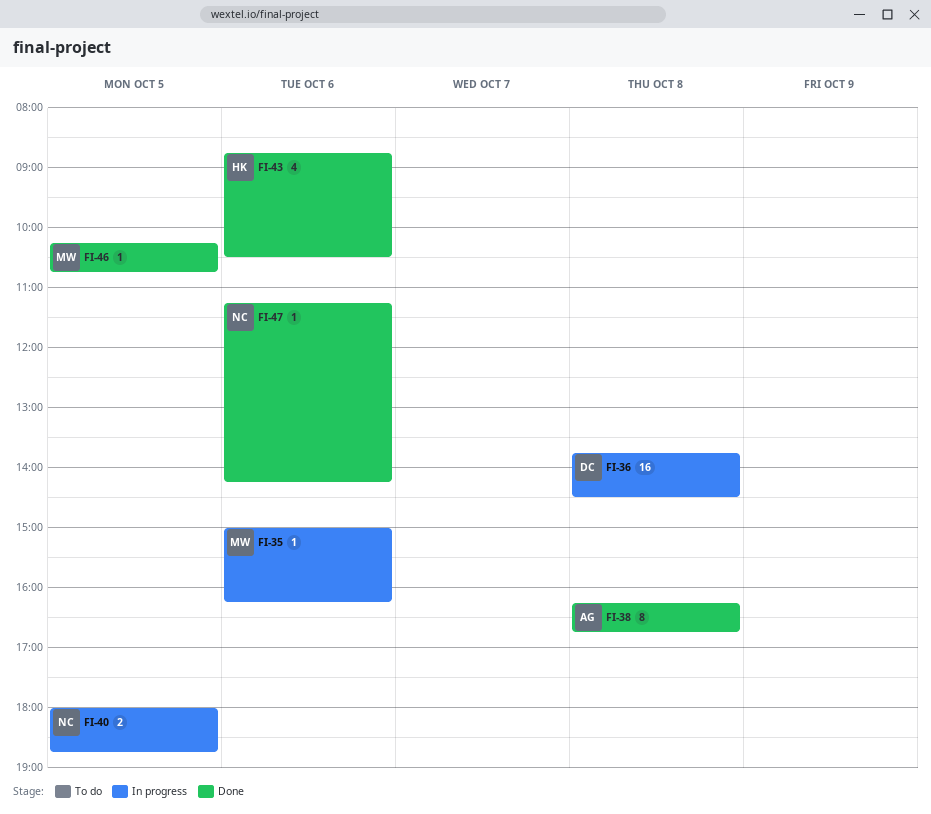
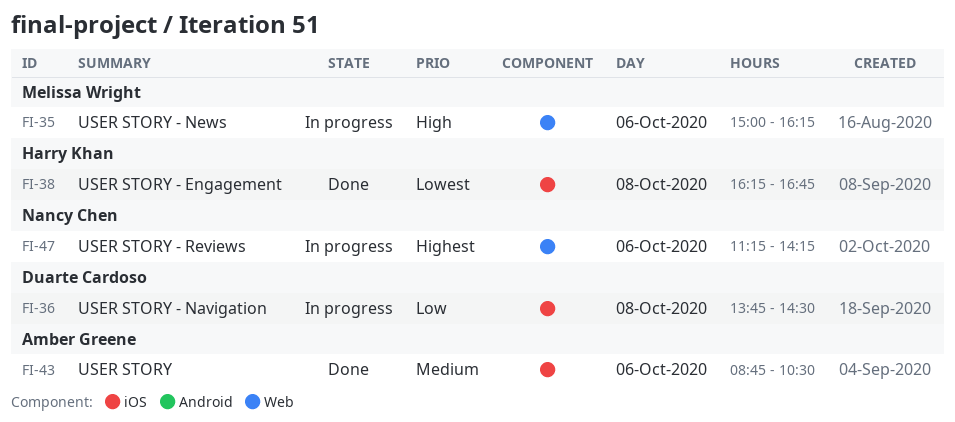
FI-38, owner: Amber Greene -> Harry Khan
FI-40: present -> none
FI-43, owner: Harry Khan -> Amber Greene
FI-46: present -> none
FI-47, status: Done -> In progress

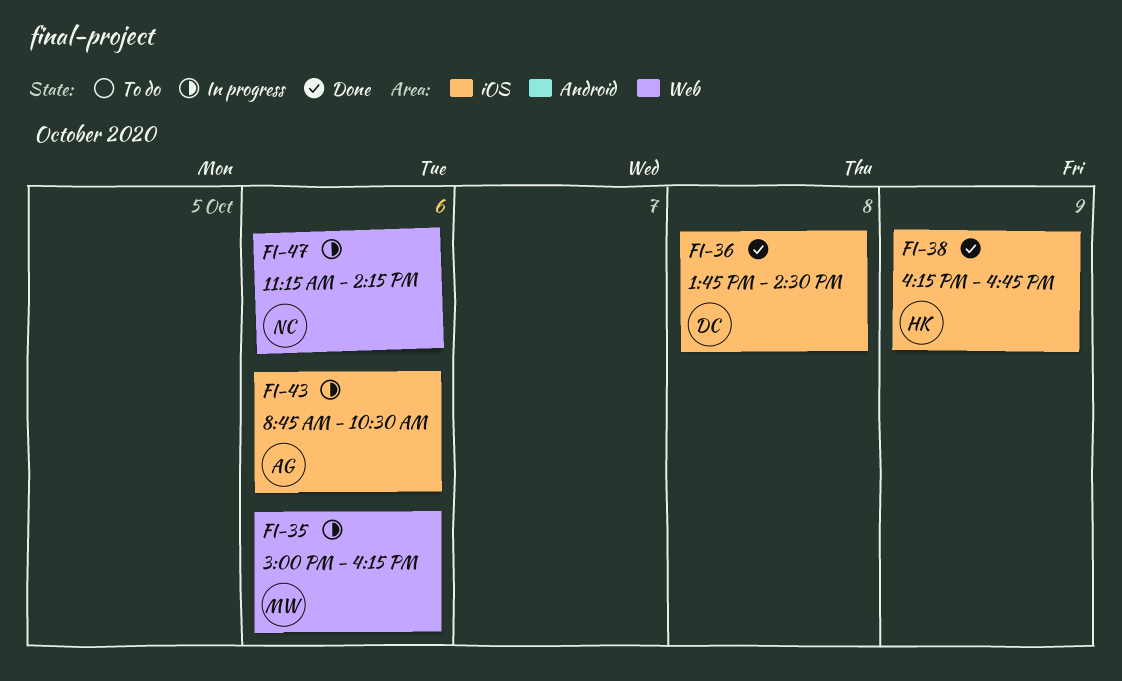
FI-36, status: In progress -> Done
FI-38, day: Oct 8 -> Oct 9
FI-43, status: Done -> In progress

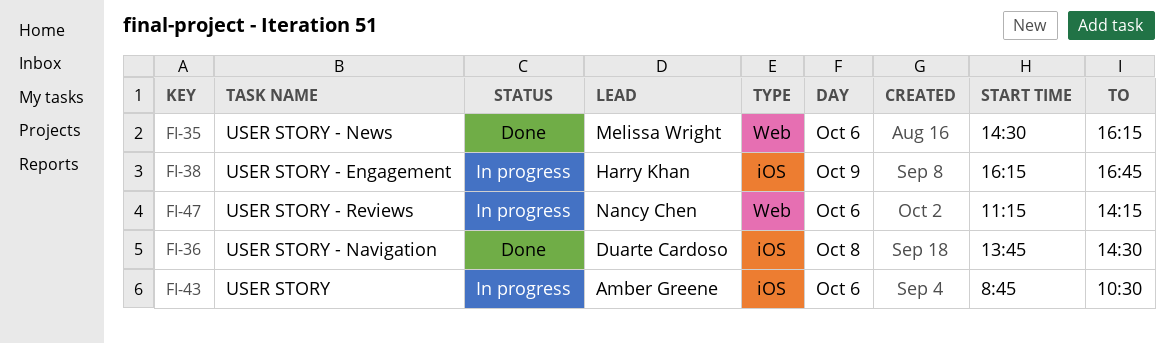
FI-35, status: In progress -> Done
FI-35, begins: 15:00 -> 14:30
FI-38, status: Done -> In progress

